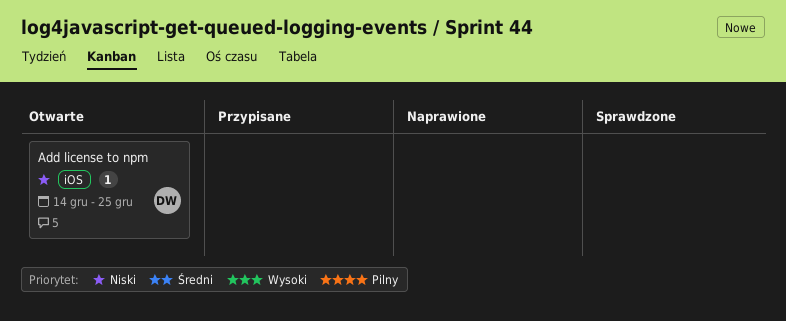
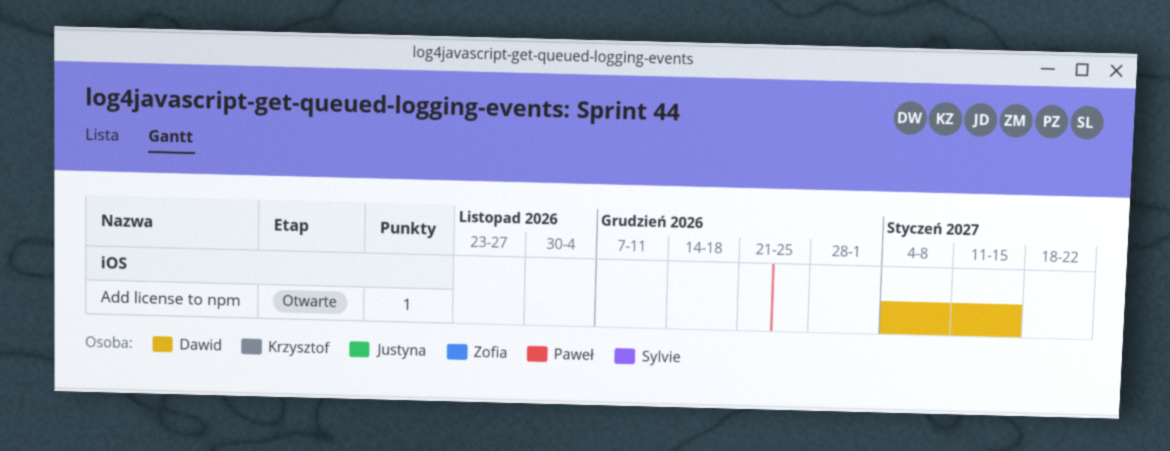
Add license to npm, start: Dec 14 -> Jan 4
Add license to npm, due: Dec 25 -> Jan 15

